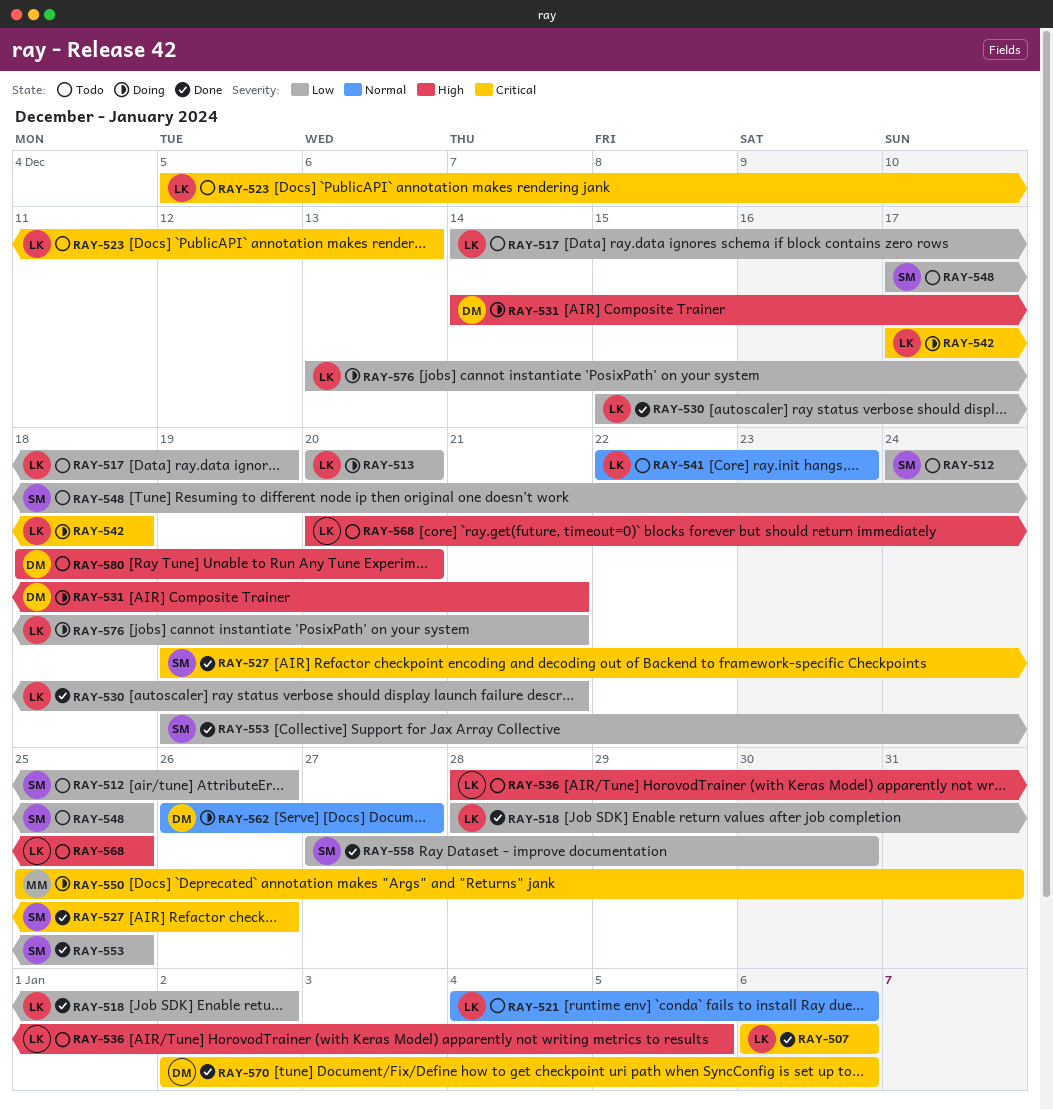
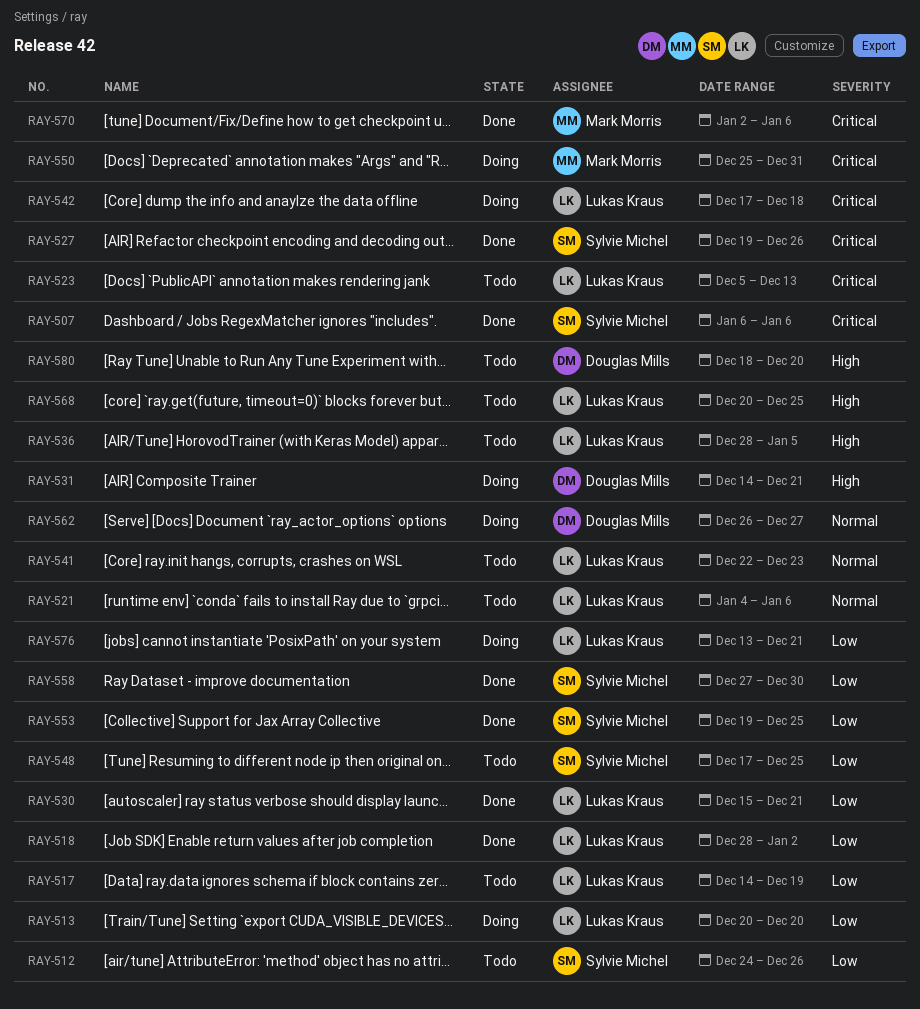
RAY-507, owner: Lukas Kraus -> Sylvie Michel
RAY-570, owner: Douglas Mills -> Mark Morris

